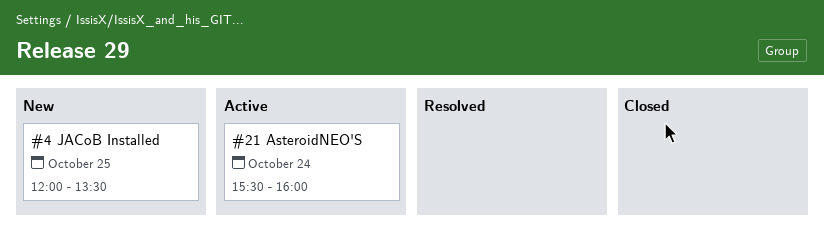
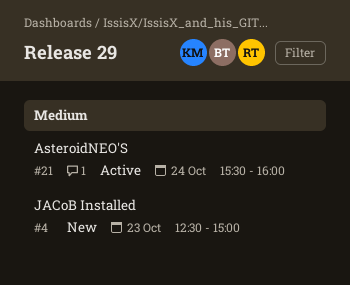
#4, day: Oct 25 -> Oct 23
#4, begins: 12:00 -> 12:30
#4, ends: 13:30 -> 15:00

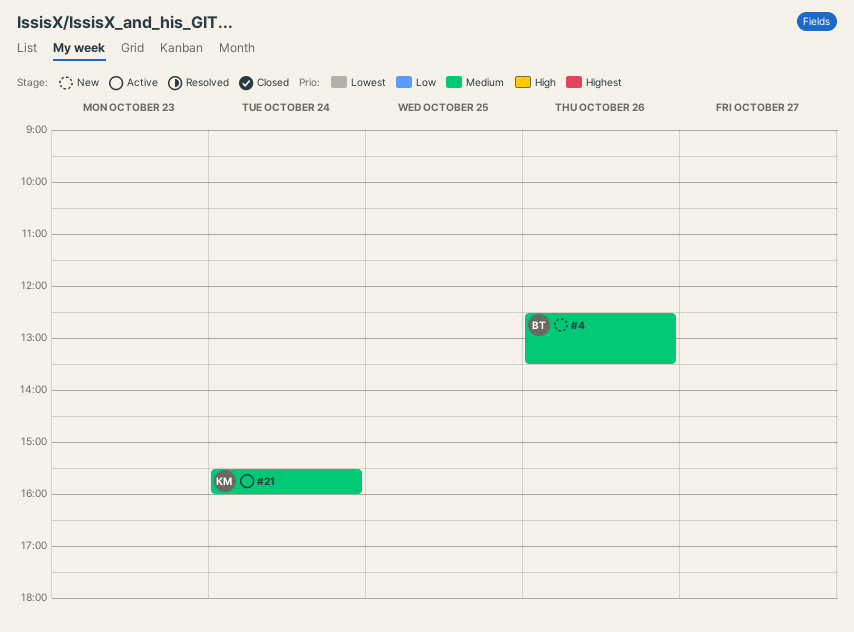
#4, day: Oct 23 -> Oct 26
#4, ends: 15:00 -> 13:30

